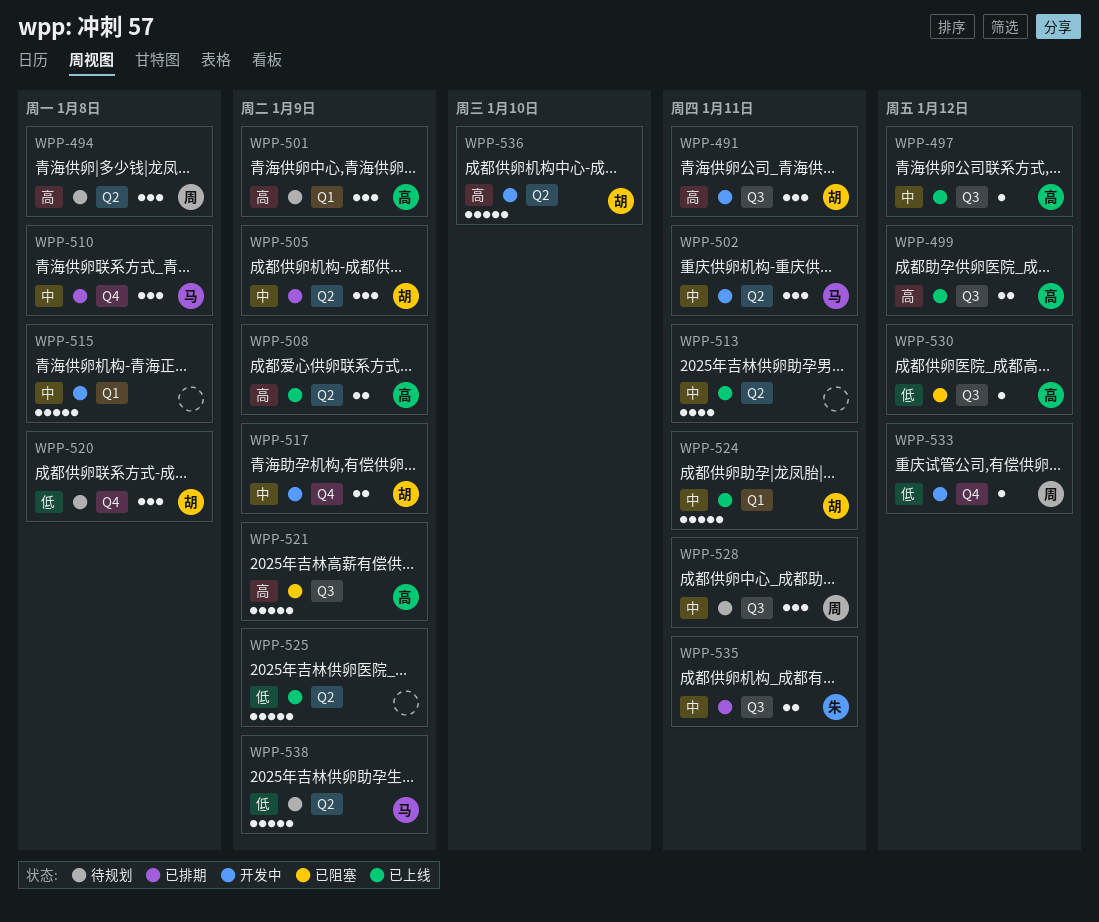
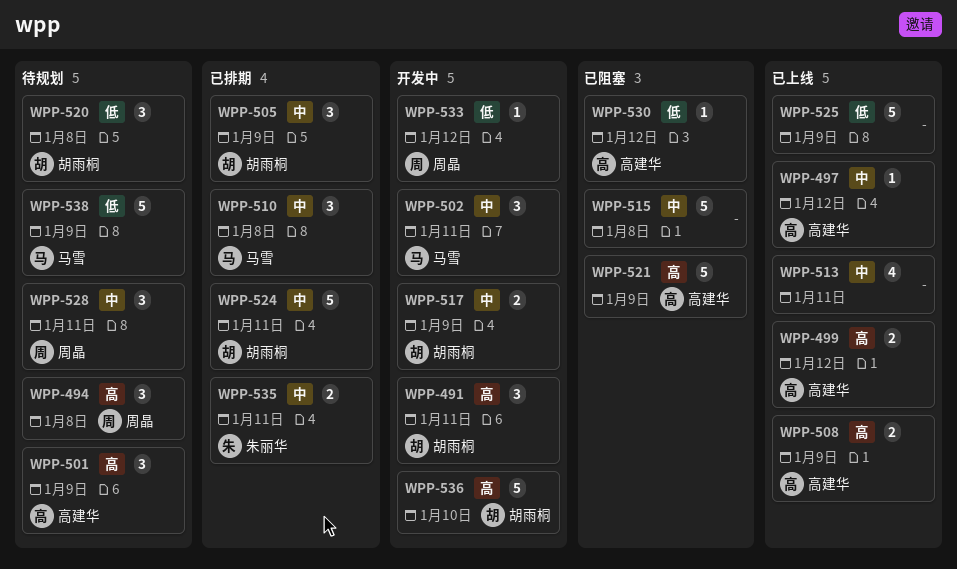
WPP-515, status: 开发中 -> 已阻塞
WPP-524, status: 已上线 -> 已排期

